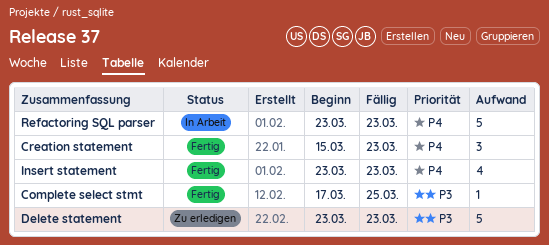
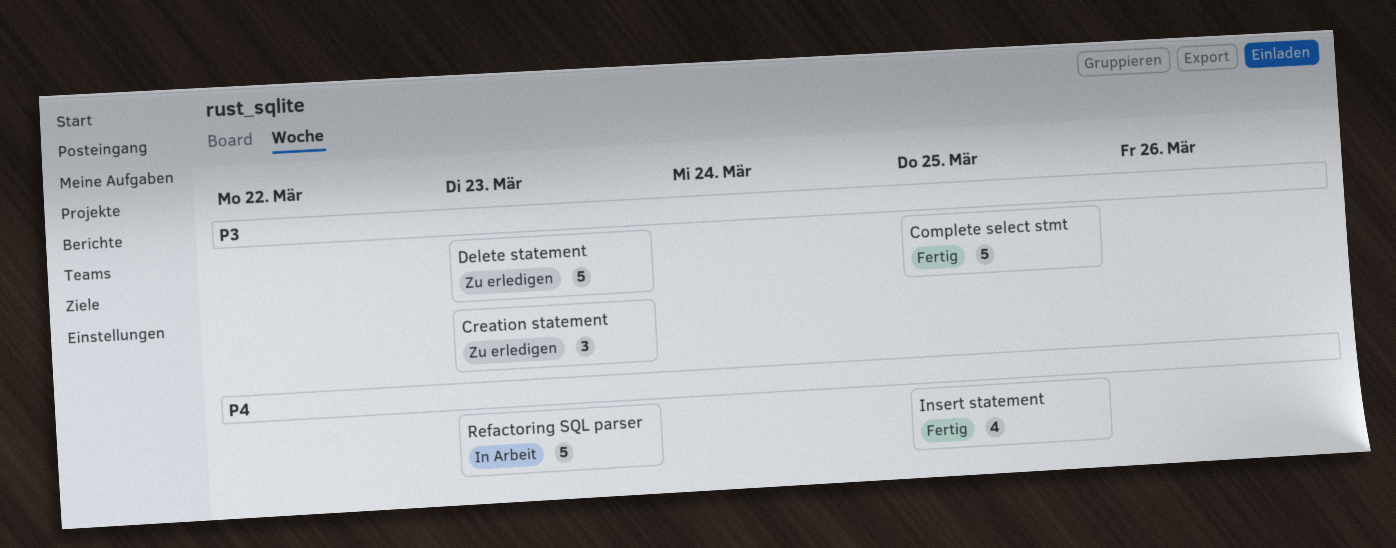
Complete select stmt, estimate: 1 -> 5
Creation statement, status: Fertig -> Zu erledigen
Creation statement, priority: P4 -> P3
Insert statement, due: Mar 23 -> Mar 25

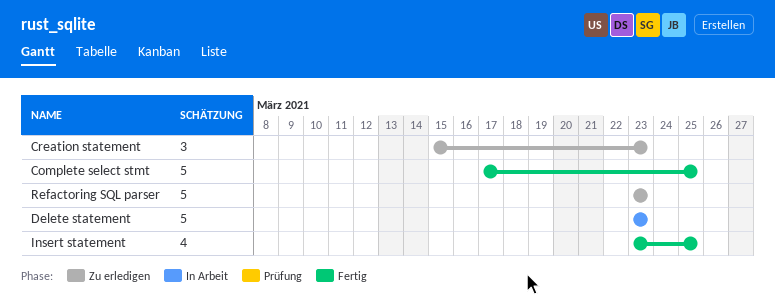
Delete statement, status: Zu erledigen -> In Arbeit
Refactoring SQL parser, status: In Arbeit -> Zu erledigen

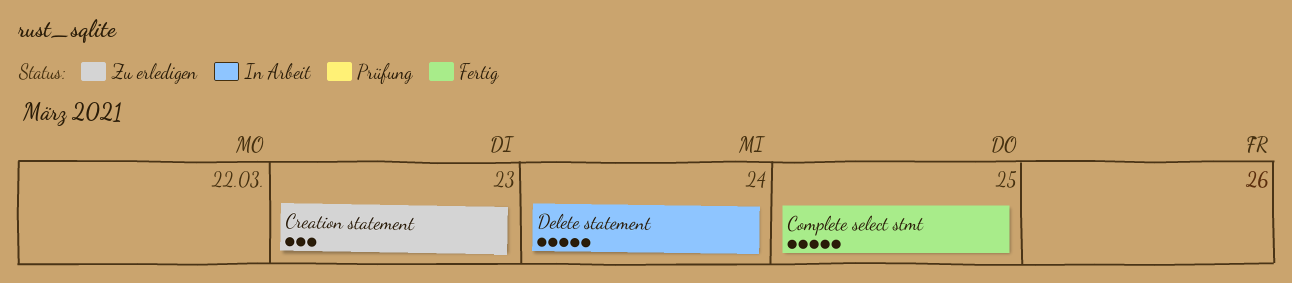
Delete statement, due: Mar 23 -> Mar 24
Insert statement: present -> none
Refactoring SQL parser: present -> none

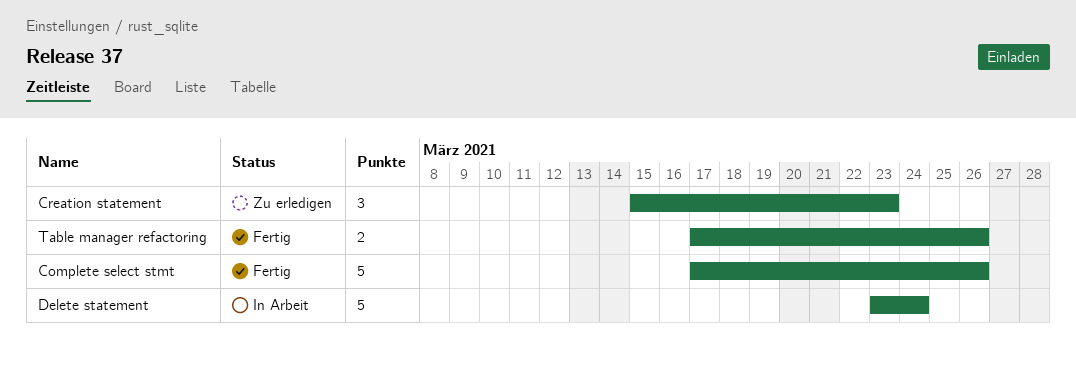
Complete select stmt, due: Mar 25 -> Mar 26
Table manager refactoring: none -> present

